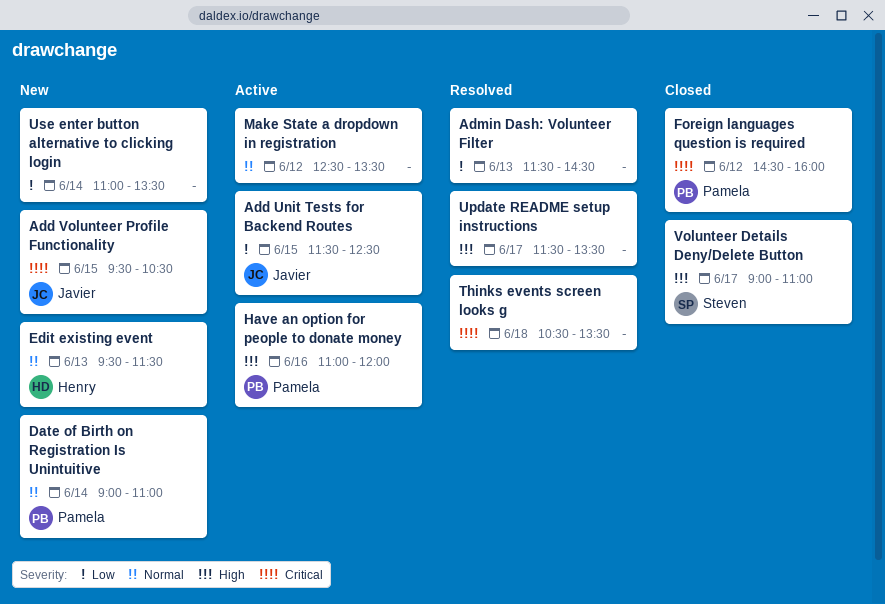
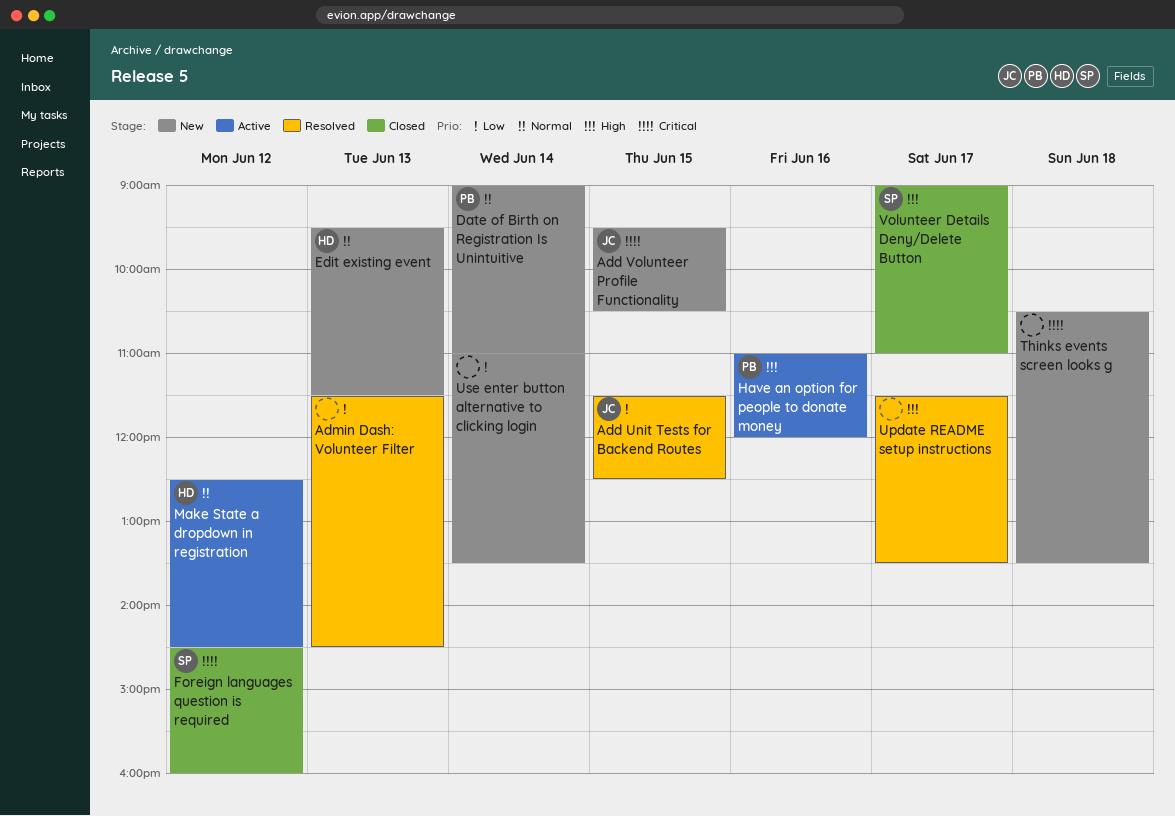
Add Unit Tests for Backend Routes, status: Active -> Resolved
Foreign languages question is required, owner: Pamela -> Steven
Make State a dropdown in registration, owner: none -> Henry
Make State a dropdown in registration, ends: 13:30 -> 14:30
Thinks events screen looks g, status: Resolved -> New

